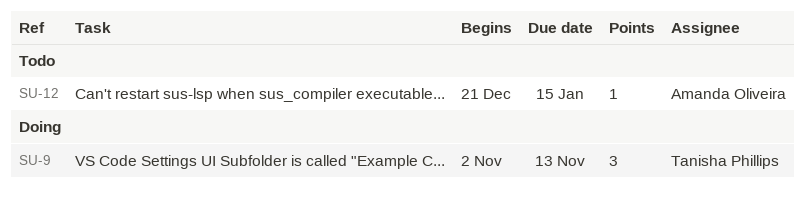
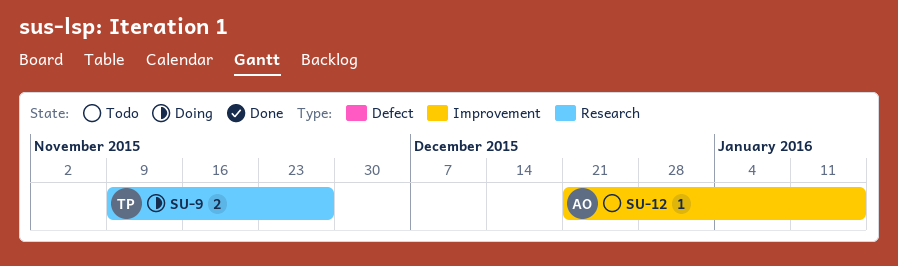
SU-9, estimate: 3 -> 2
SU-9, start: Nov 2 -> Nov 9
SU-9, due: Nov 13 -> Nov 27

